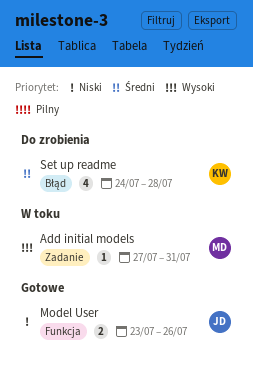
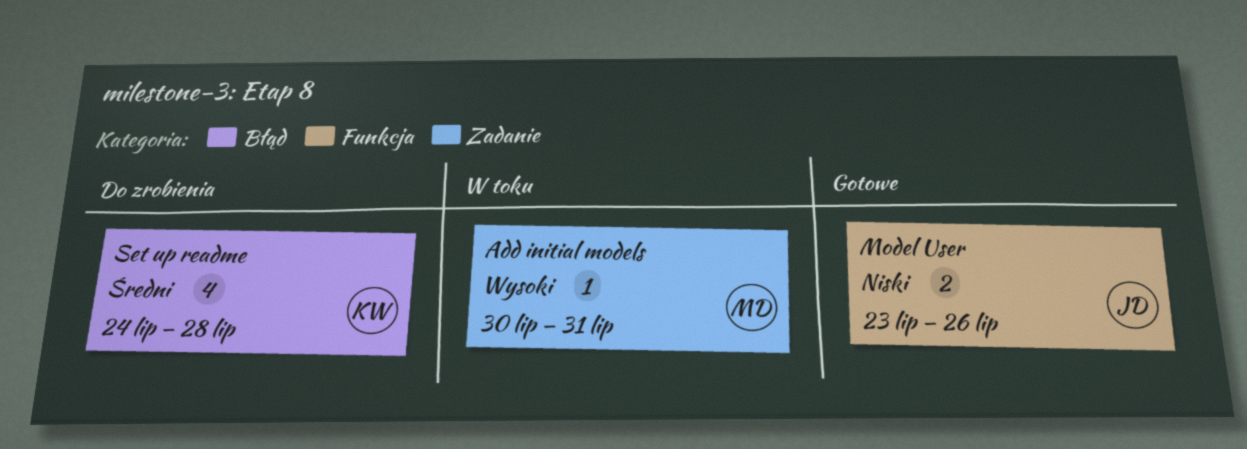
Add initial models, start: Jul 27 -> Jul 30

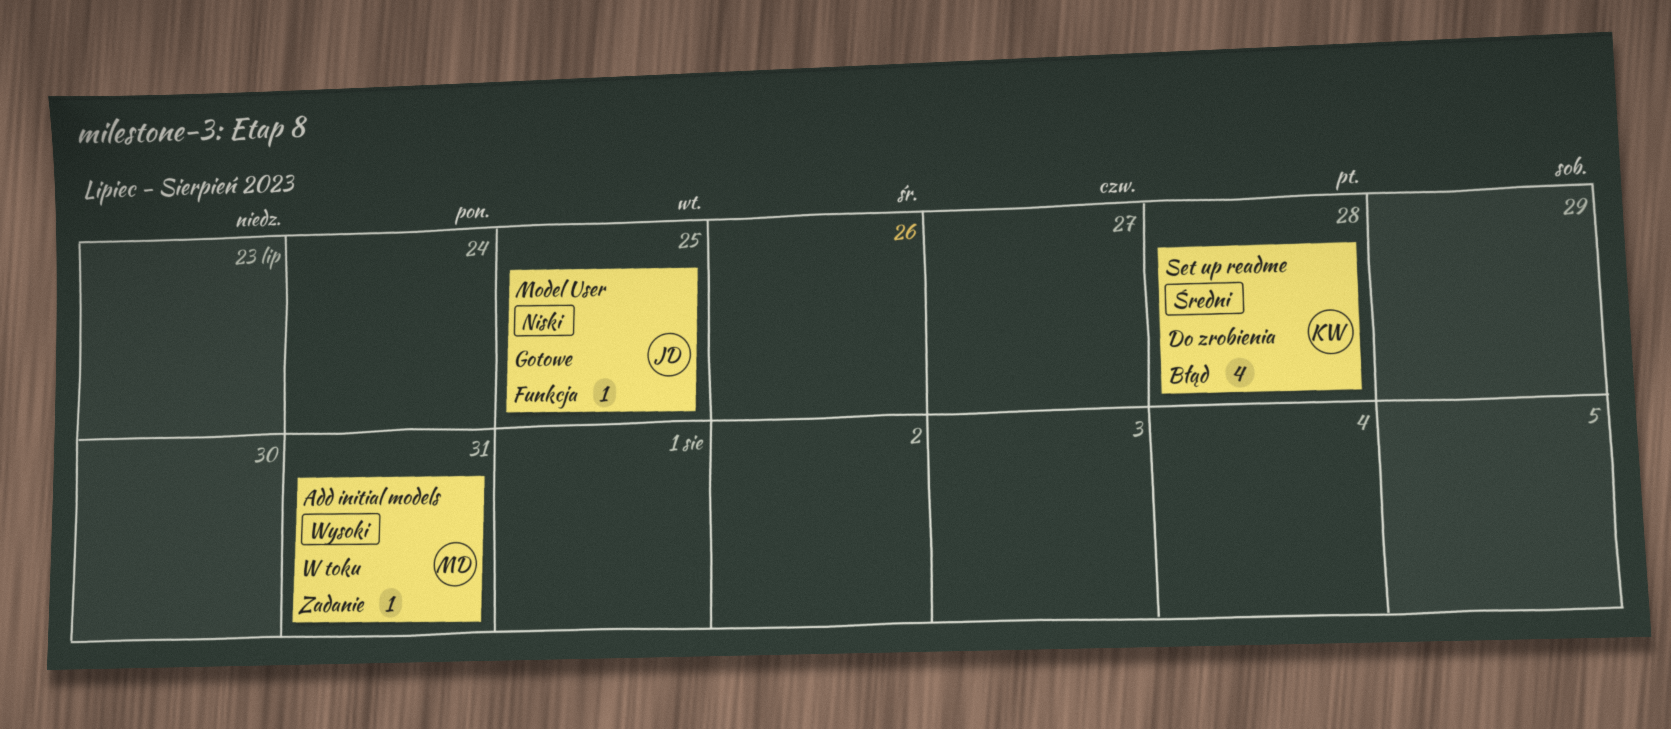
Model User, estimate: 2 -> 1
Model User, due: Jul 26 -> Jul 25

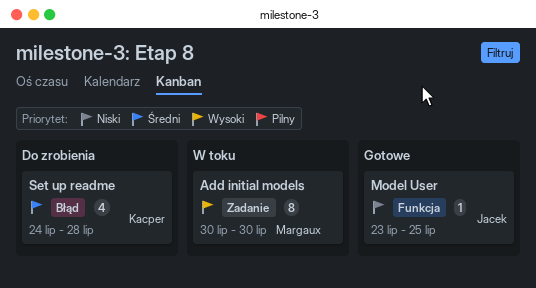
Add initial models, estimate: 1 -> 8
Add initial models, due: Jul 31 -> Jul 30

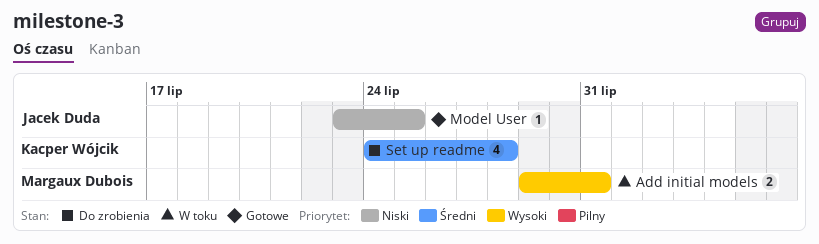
Add initial models, estimate: 8 -> 2
Add initial models, start: Jul 30 -> Jul 29
Add initial models, due: Jul 30 -> Jul 31

